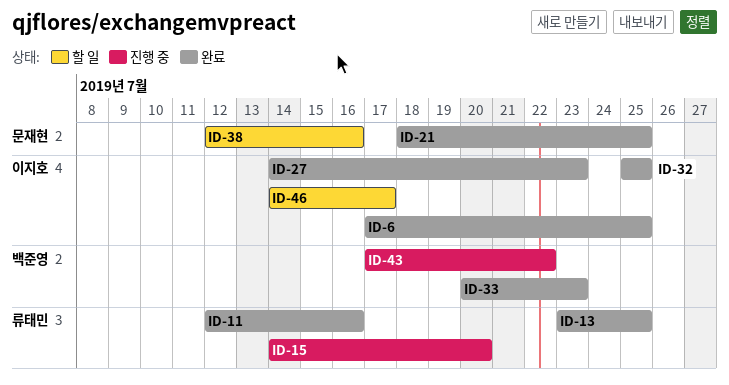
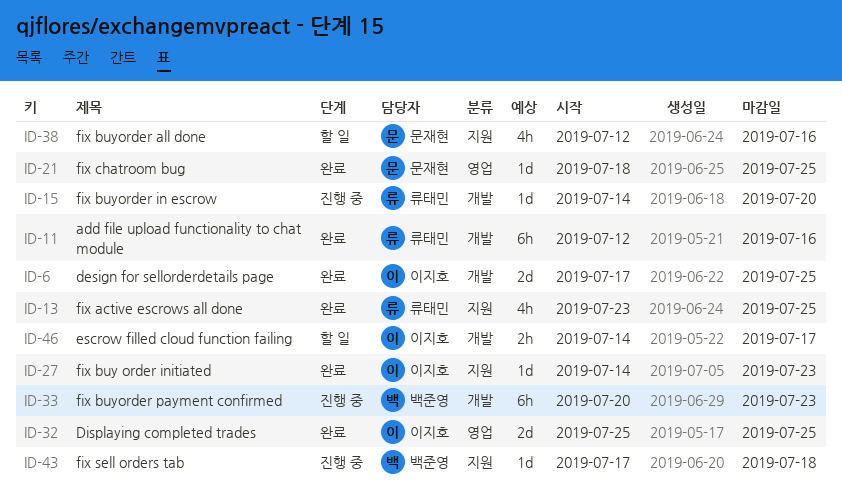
ID-33, status: 완료 -> 진행 중
ID-43, due: Jul 22 -> Jul 18

